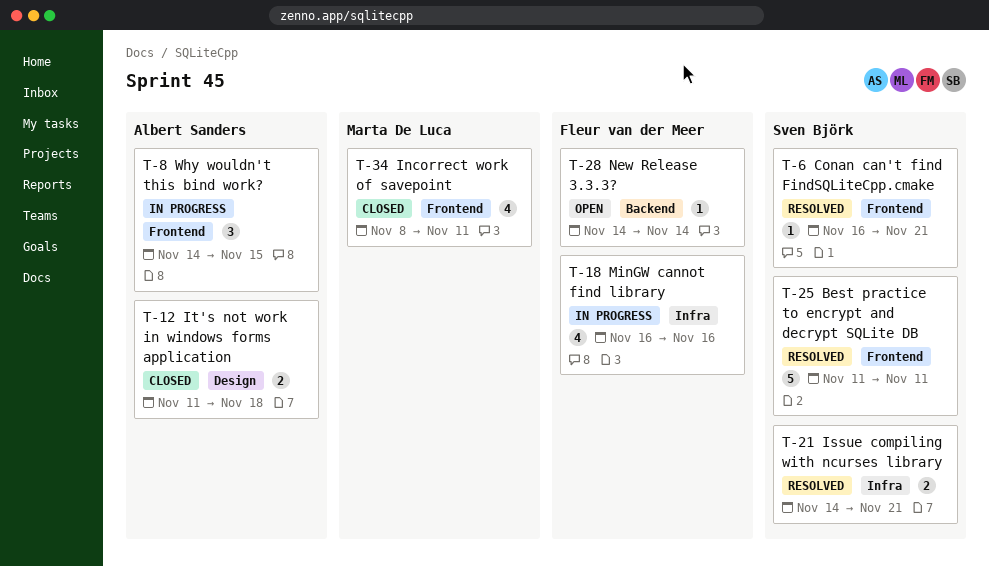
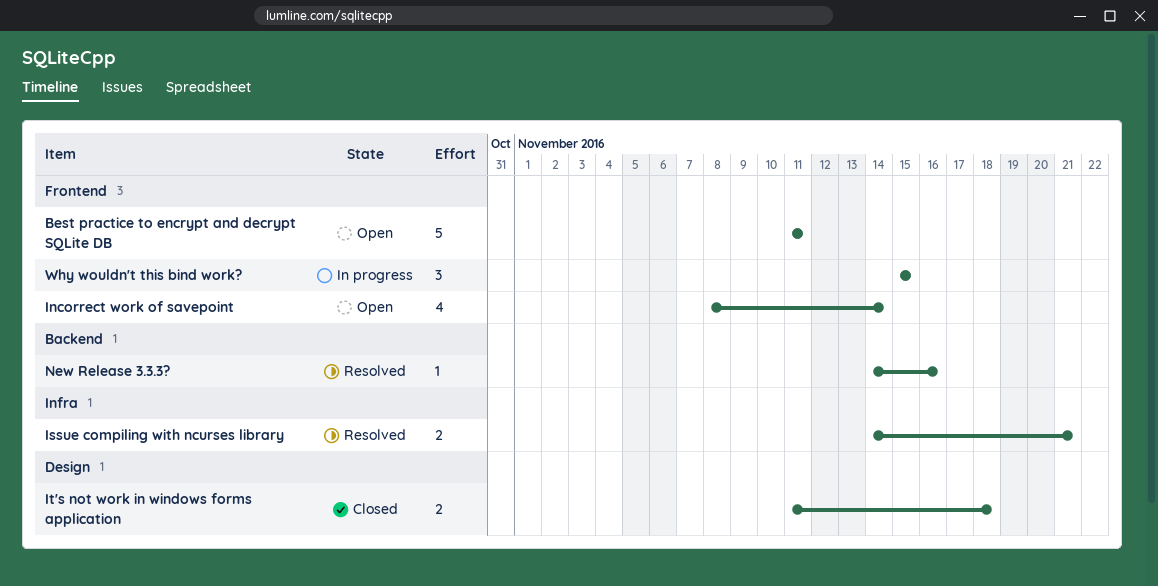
Best practice to encrypt and decrypt SQLite DB, status: Resolved -> Open
Conan can't find FindSQLiteCpp.cmake: present -> none
Incorrect work of savepoint, status: Closed -> Open
Incorrect work of savepoint, due: Nov 11 -> Nov 14
MinGW cannot find library: present -> none
New Release 3.3.3?, status: Open -> Resolved
New Release 3.3.3?, due: Nov 14 -> Nov 16
Why wouldn't this bind work?, start: Nov 14 -> Nov 15

